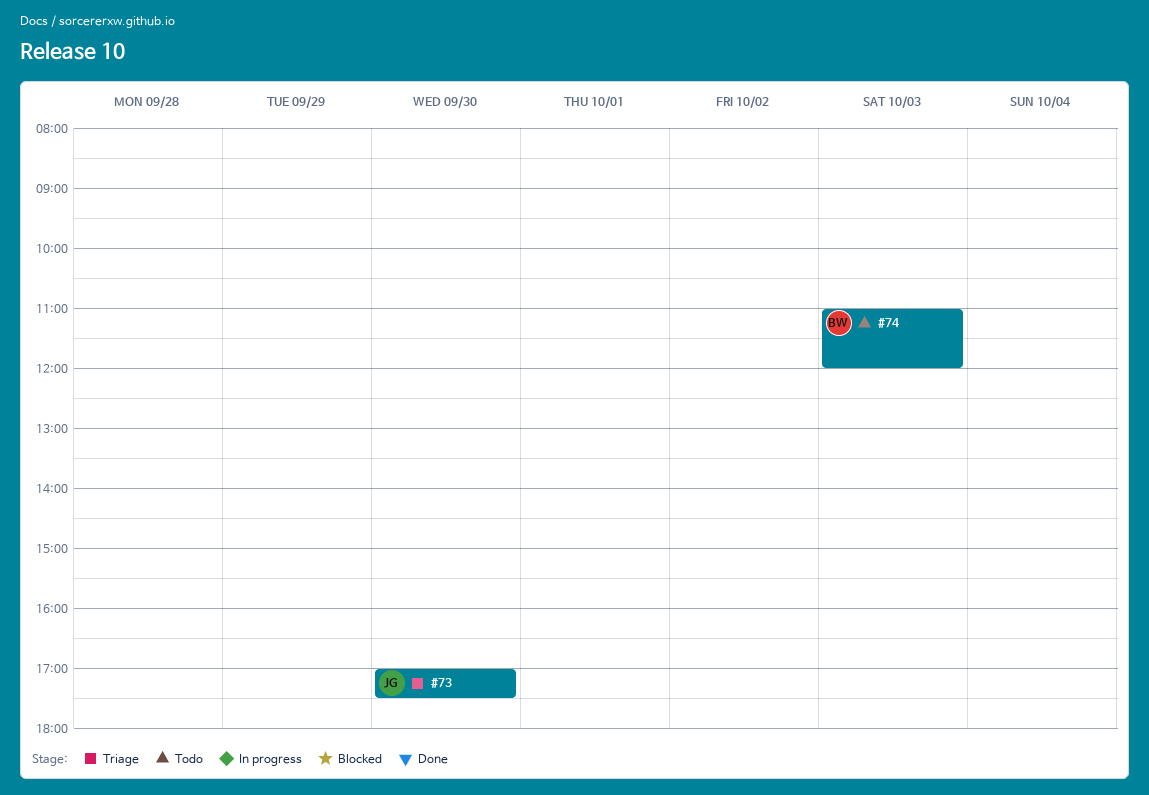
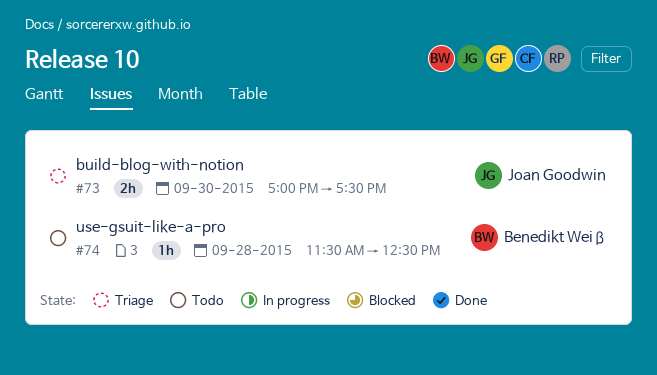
#74, day: Oct 3 -> Sep 28
#74, begins: 11:00 -> 11:30
#74, ends: 12:00 -> 12:30

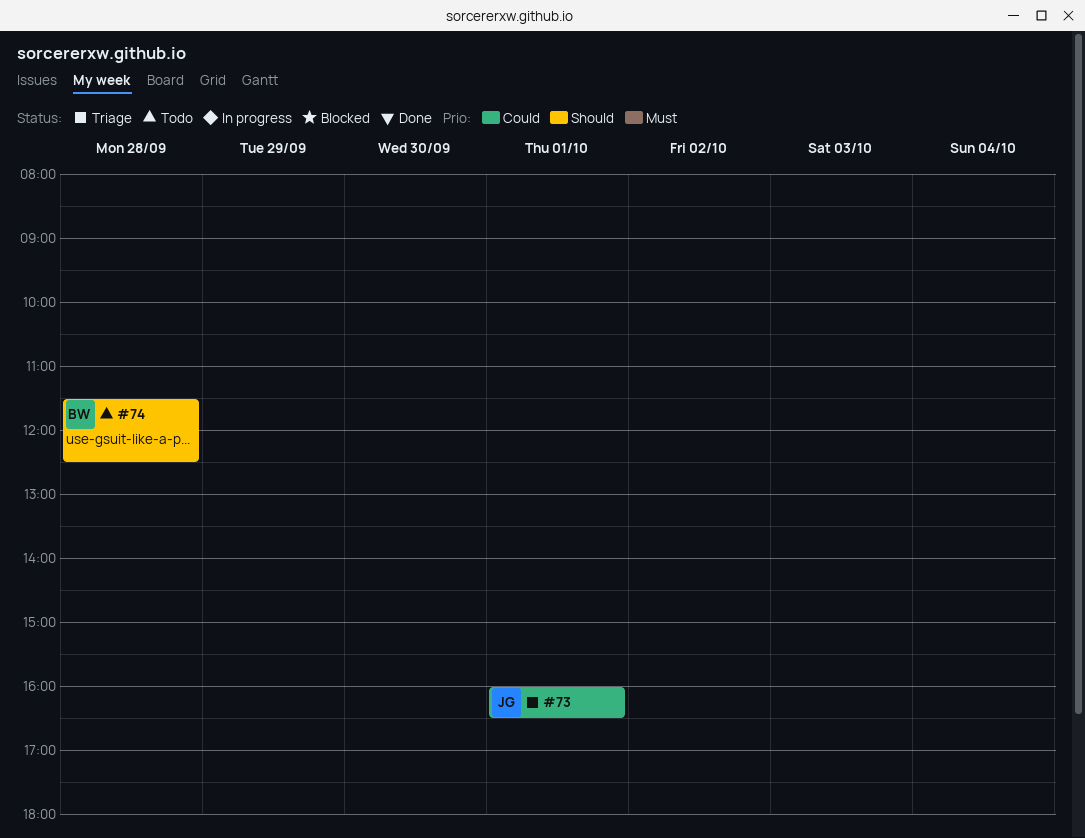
#73, day: Sep 30 -> Oct 1
#73, begins: 17:00 -> 16:00
#73, ends: 17:30 -> 16:30

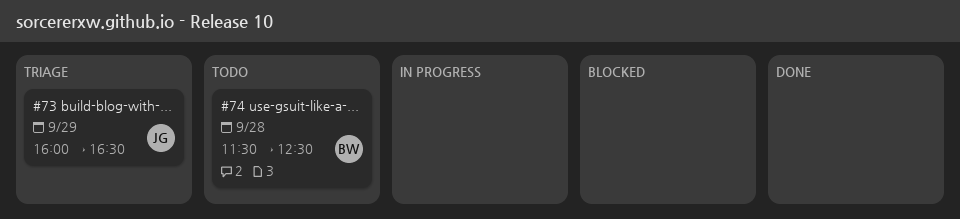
#73, day: Oct 1 -> Sep 29

